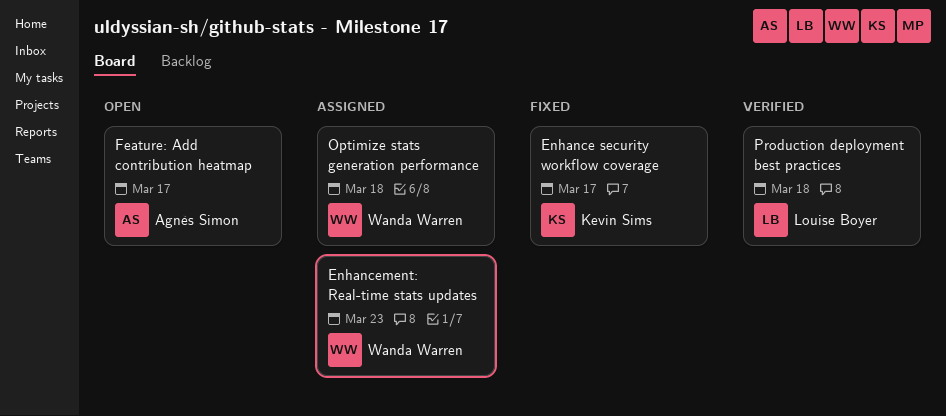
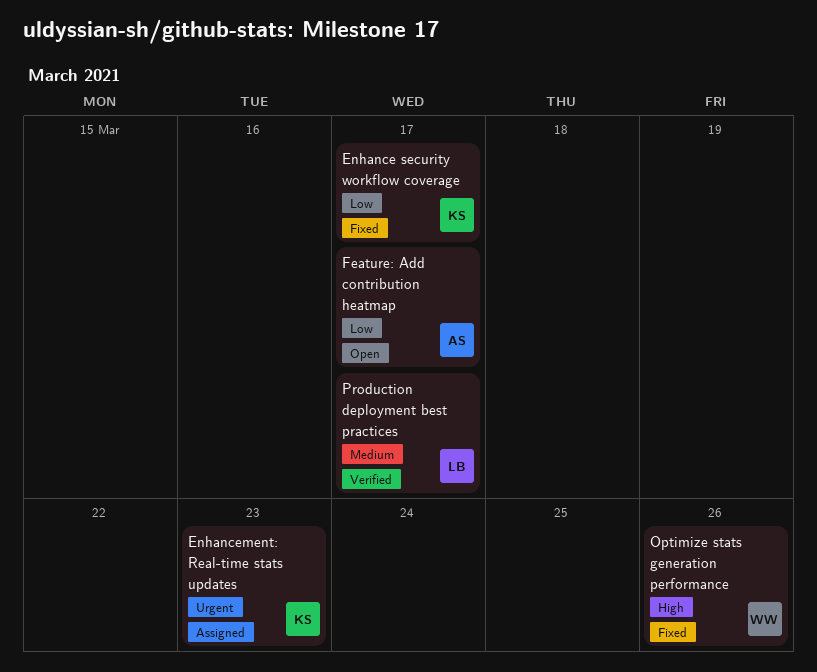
Enhancement: Real-time stats updates, owner: Wanda Warren -> Kevin Sims
Optimize stats generation performance, status: Assigned -> Fixed
Optimize stats generation performance, due: Mar 18 -> Mar 26
Production deployment best practices, due: Mar 18 -> Mar 17

